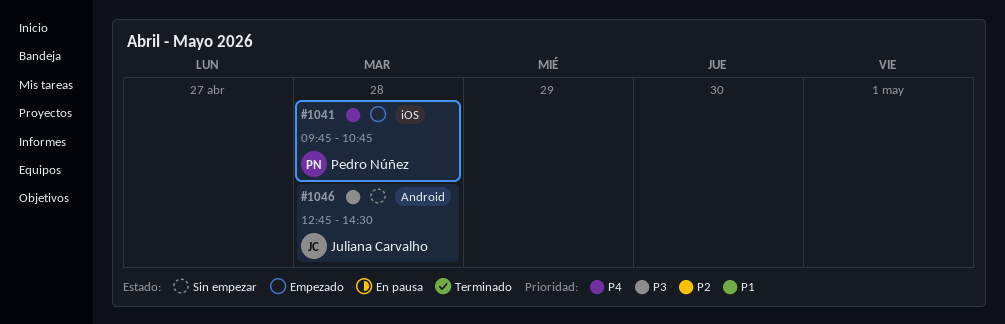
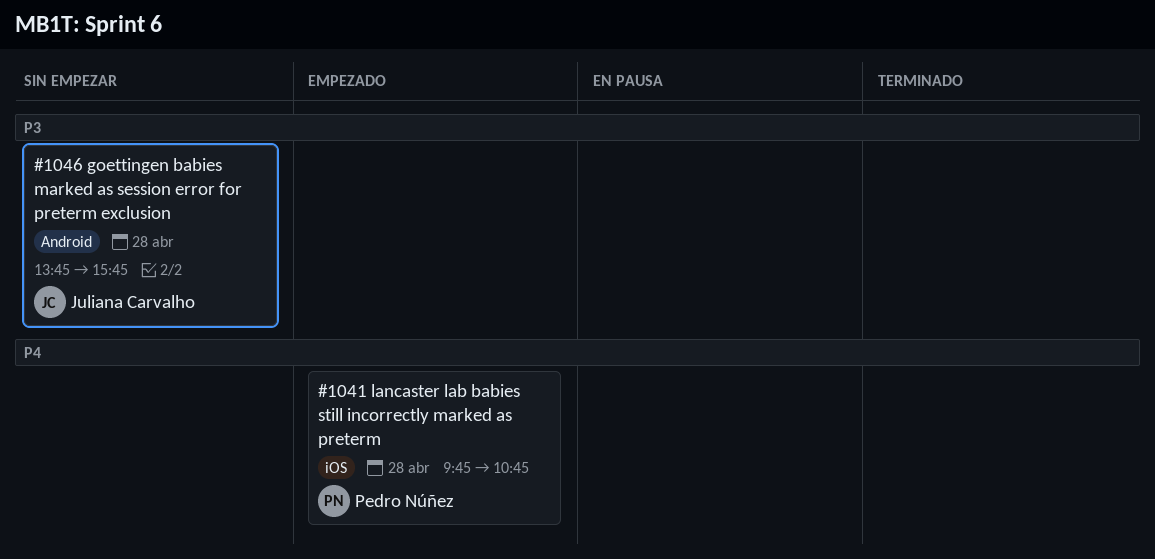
#1046, begins: 12:45 -> 13:45
#1046, ends: 14:30 -> 15:45

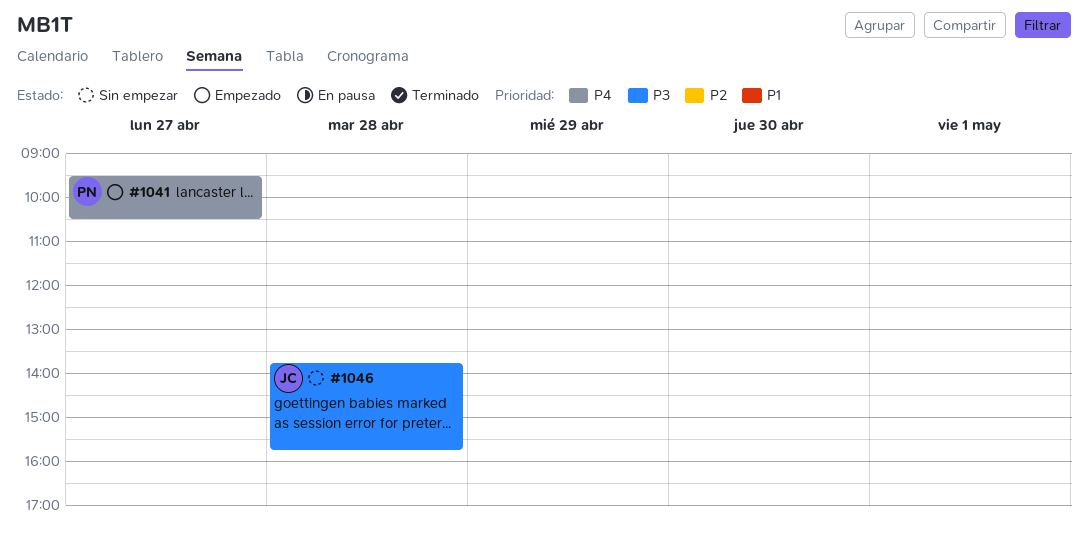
#1041, day: Apr 28 -> Apr 27
#1041, begins: 09:45 -> 09:30
#1041, ends: 10:45 -> 10:30

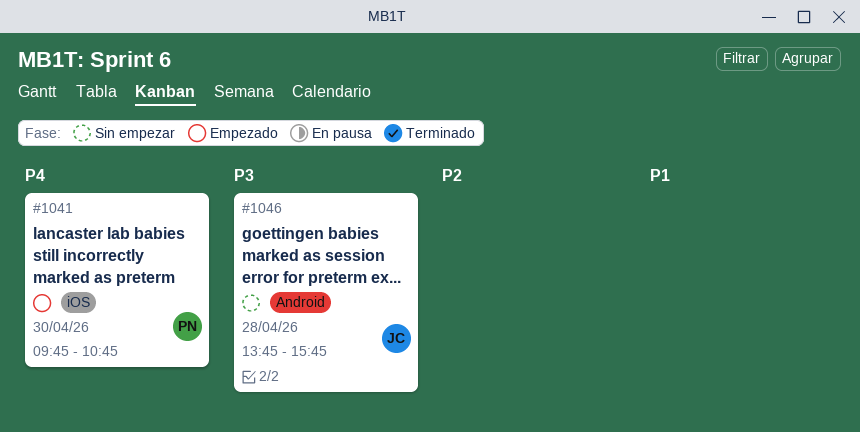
#1041, day: Apr 27 -> Apr 30
#1041, begins: 09:30 -> 09:45
#1041, ends: 10:30 -> 10:45

